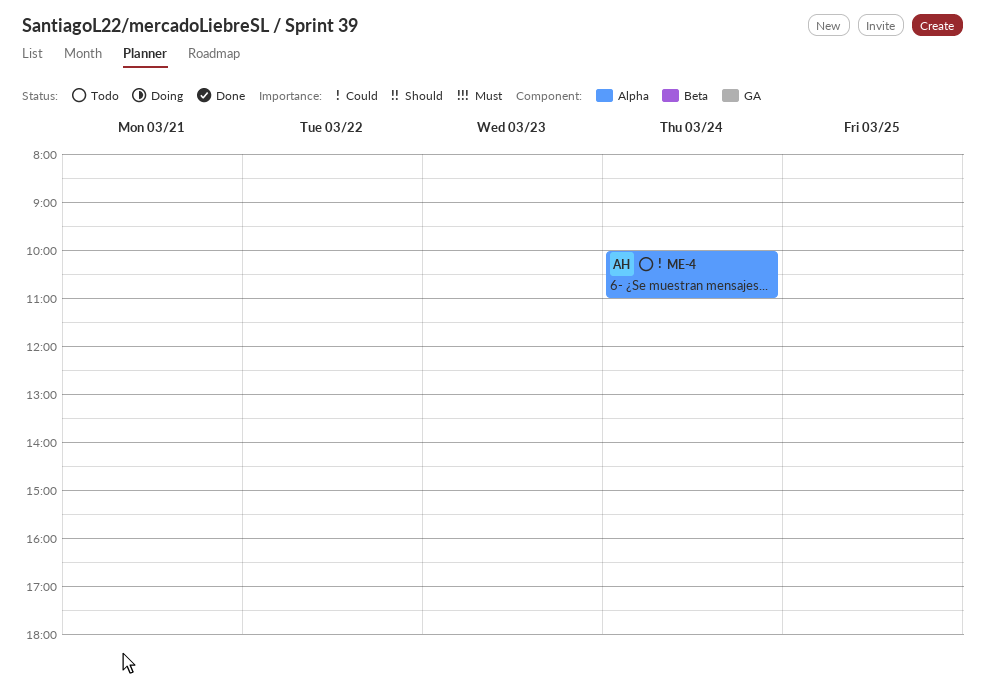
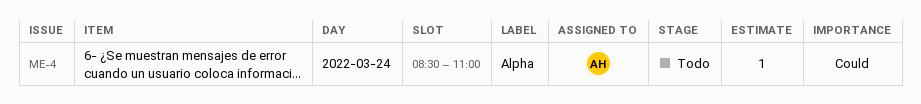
ME-4, begins: 10:00 -> 08:30

